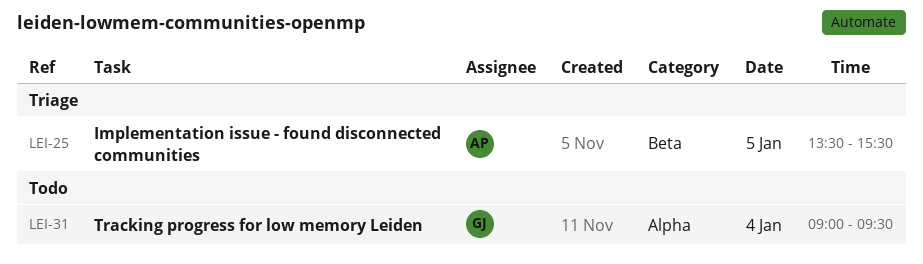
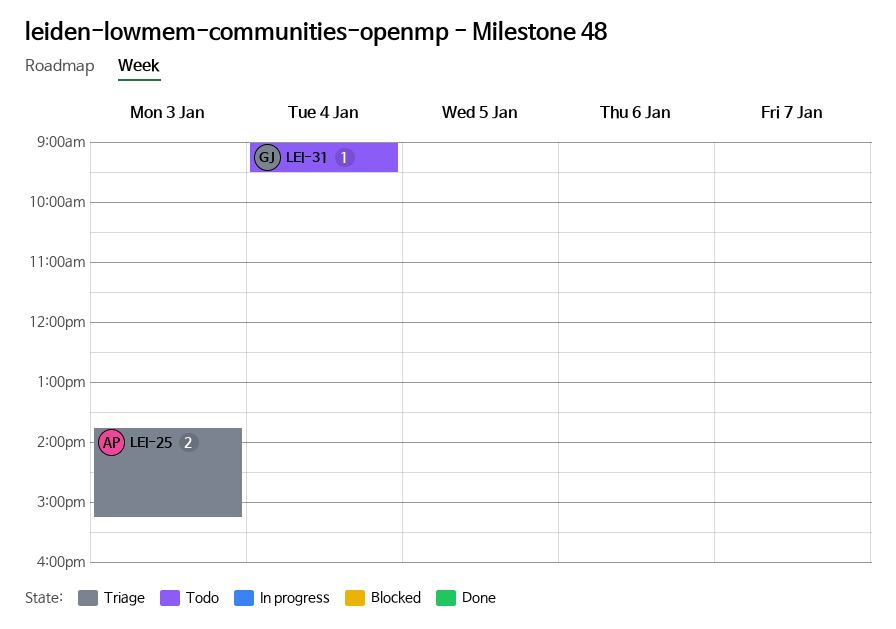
LEI-25, day: Jan 5 -> Jan 3
LEI-25, begins: 13:30 -> 13:45
LEI-25, ends: 15:30 -> 15:15

